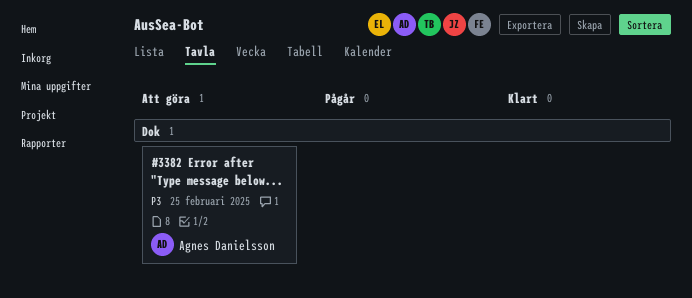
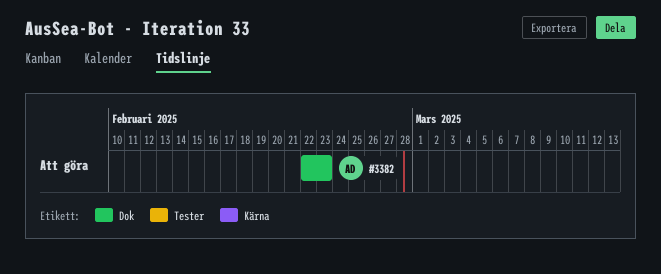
#3382, due: Feb 25 -> Feb 23

